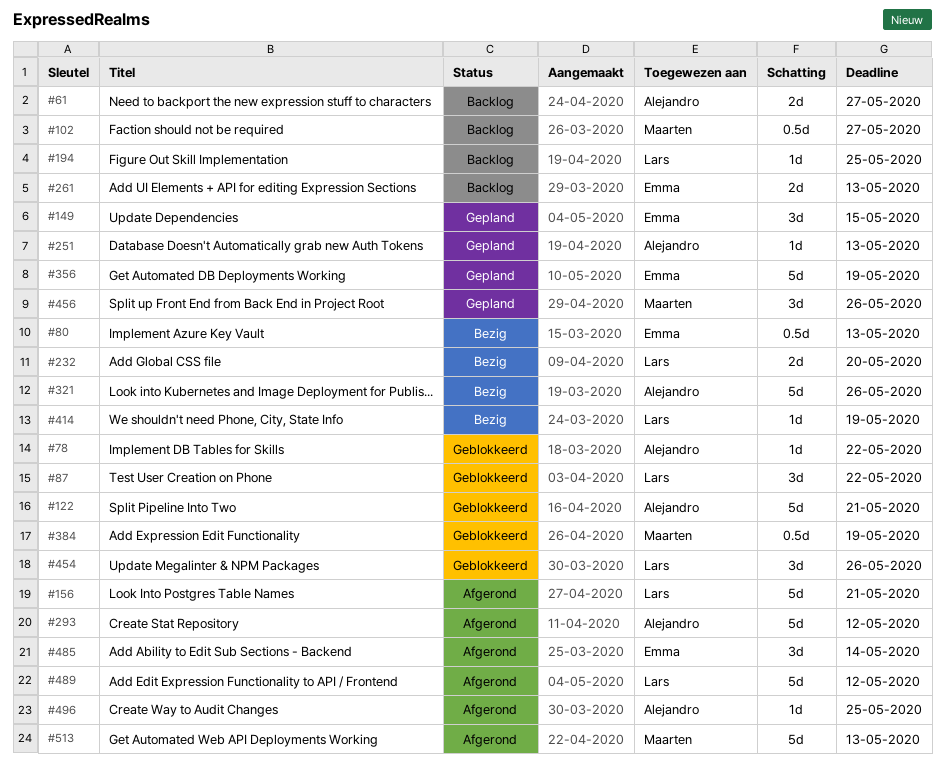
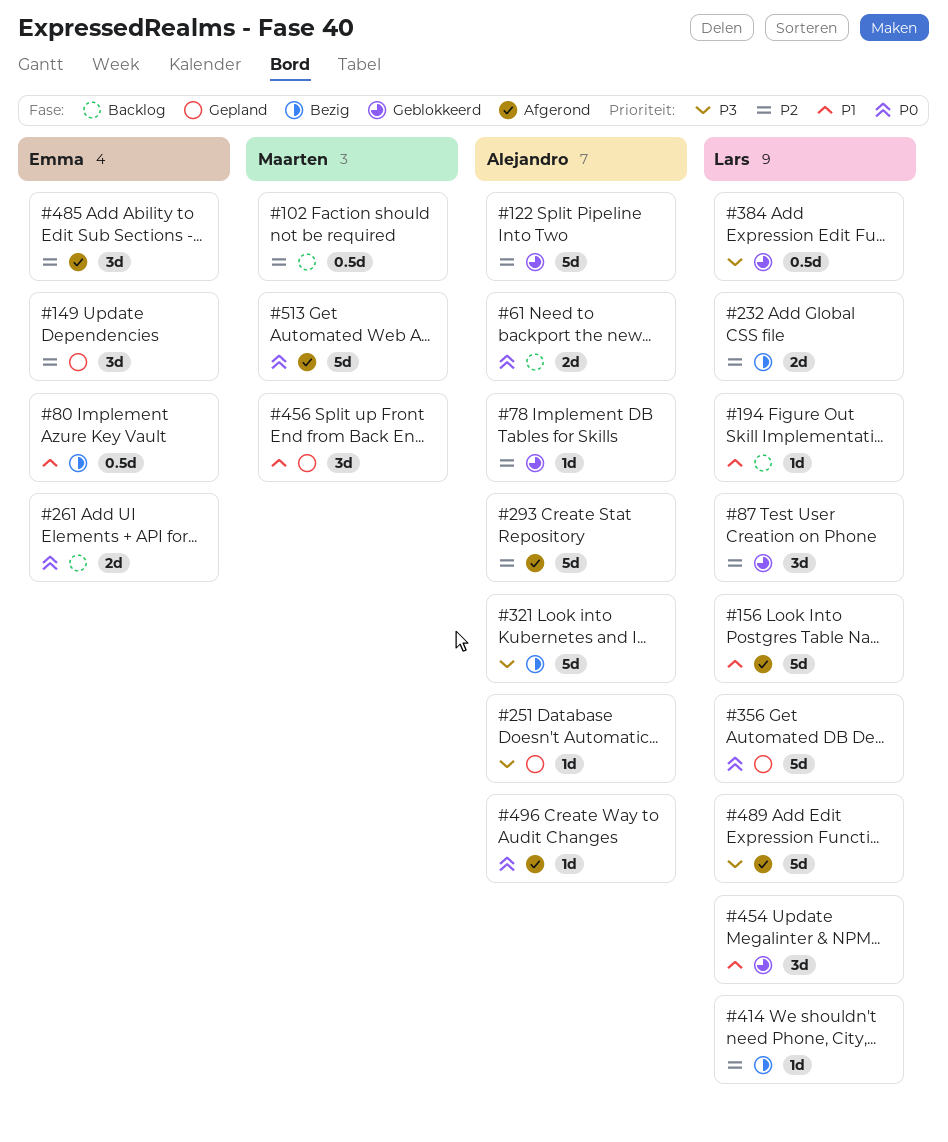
#356, owner: Emma -> Lars
#384, owner: Maarten -> Lars

